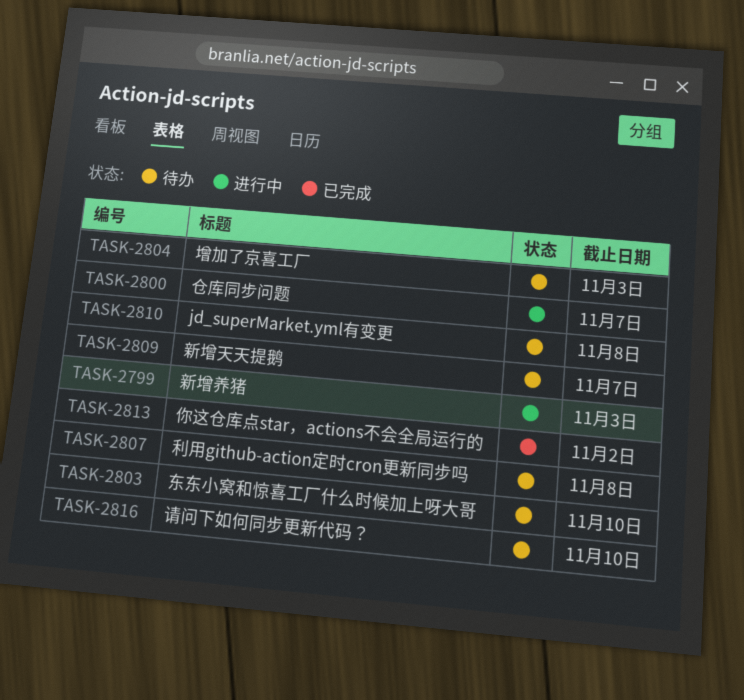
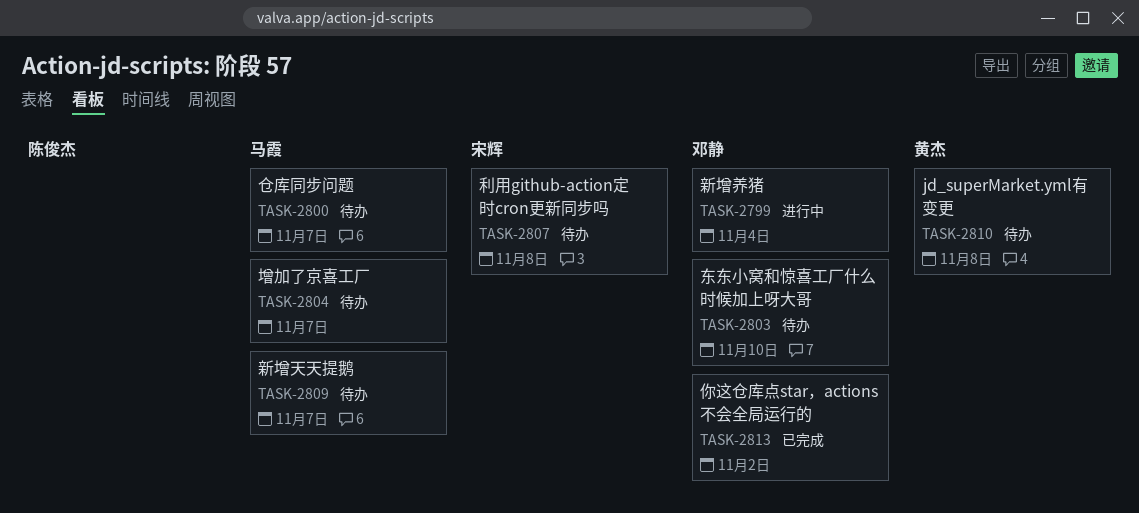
TASK-2799, due: Nov 3 -> Nov 4
TASK-2800, status: 进行中 -> 待办
TASK-2804, due: Nov 3 -> Nov 7
TASK-2816: present -> none

